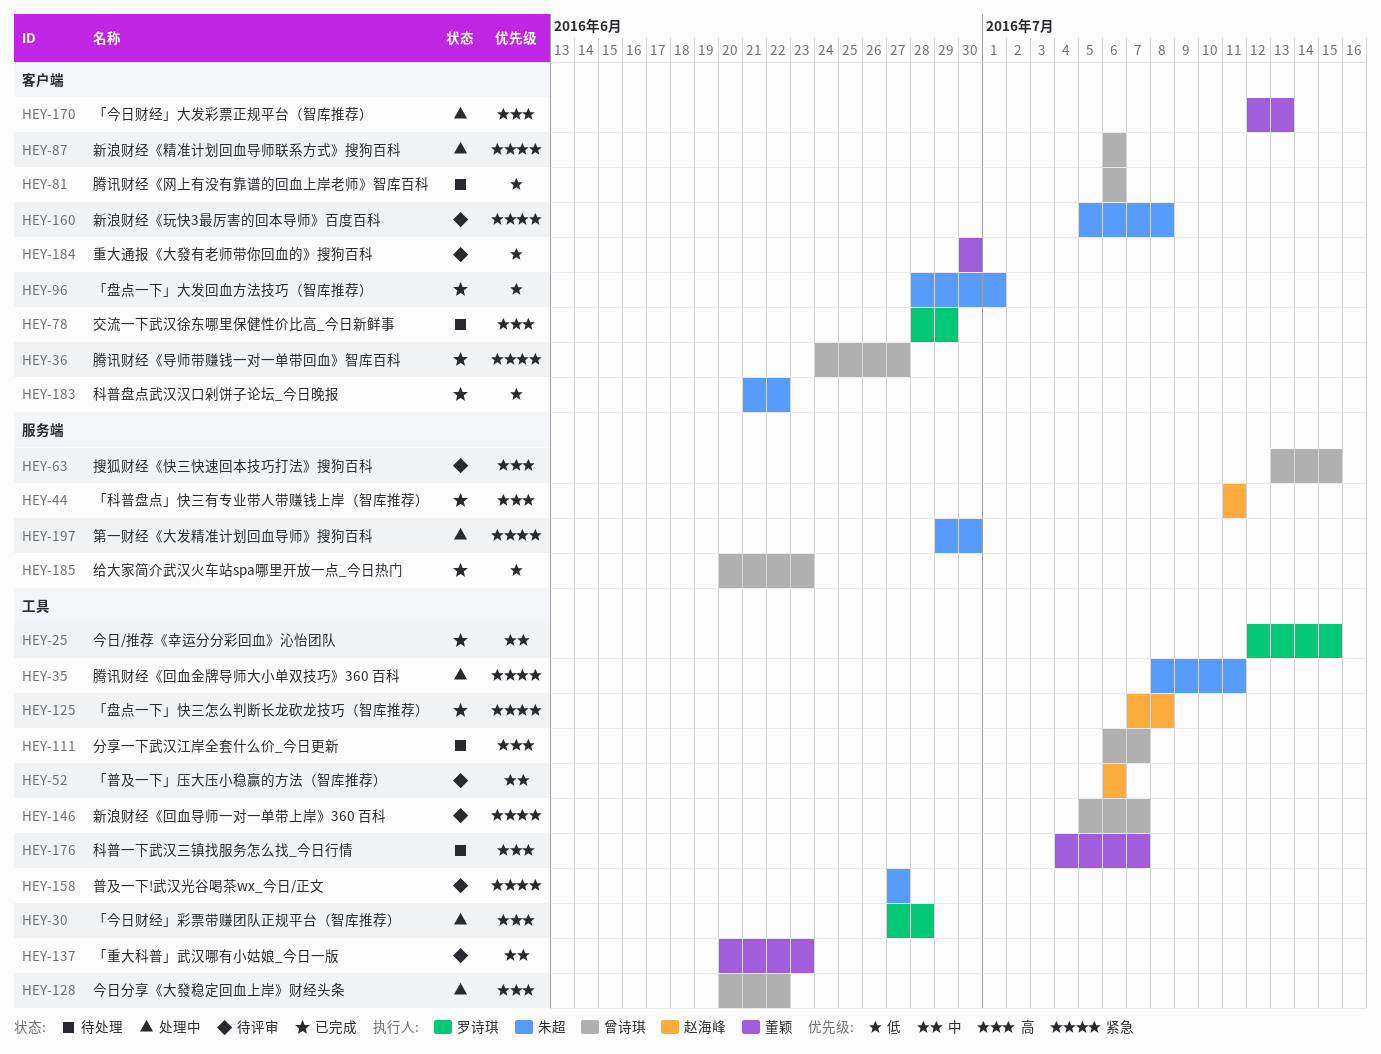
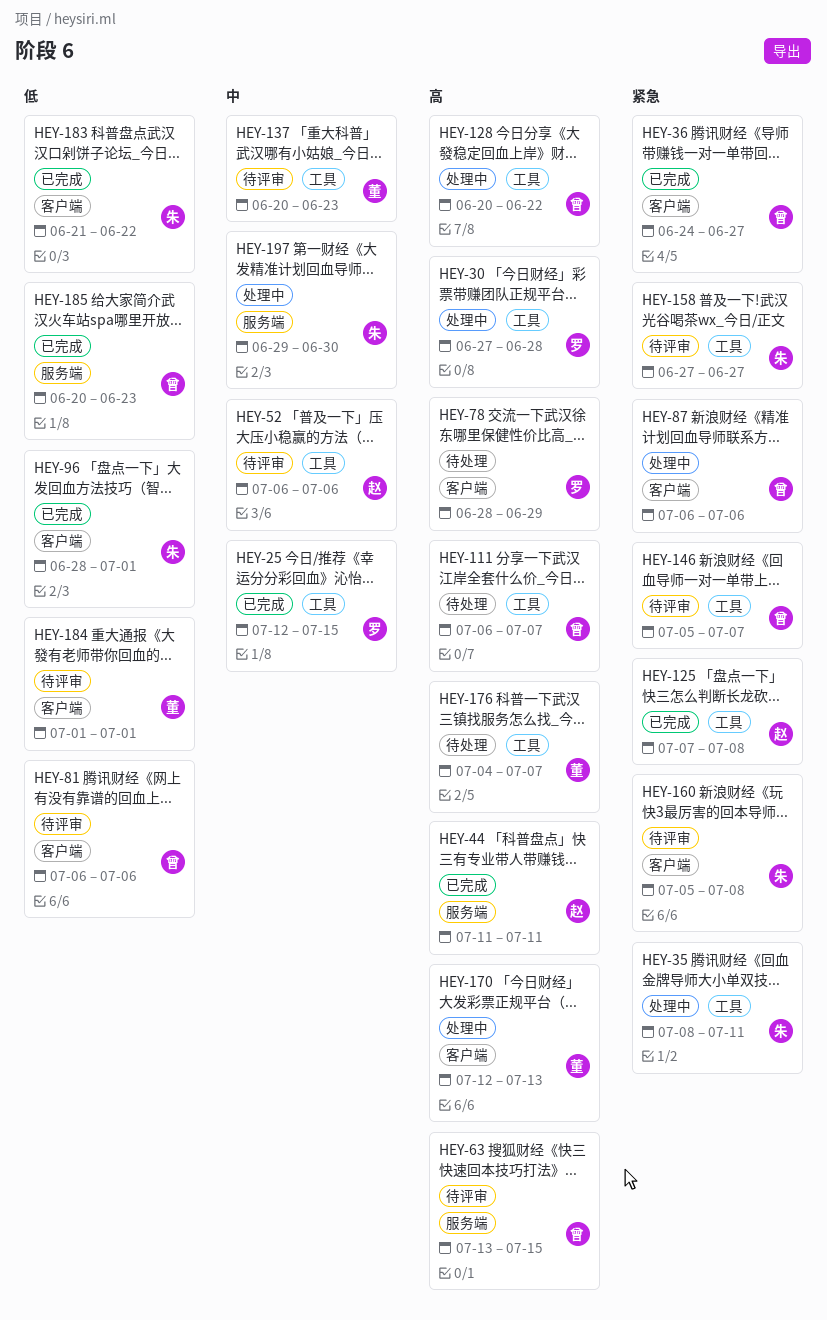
HEY-81, status: 待处理 -> 待评审
HEY-184, start: Jun 30 -> Jul 1
HEY-184, due: Jun 30 -> Jul 1
HEY-197, priority: 紧急 -> 中

